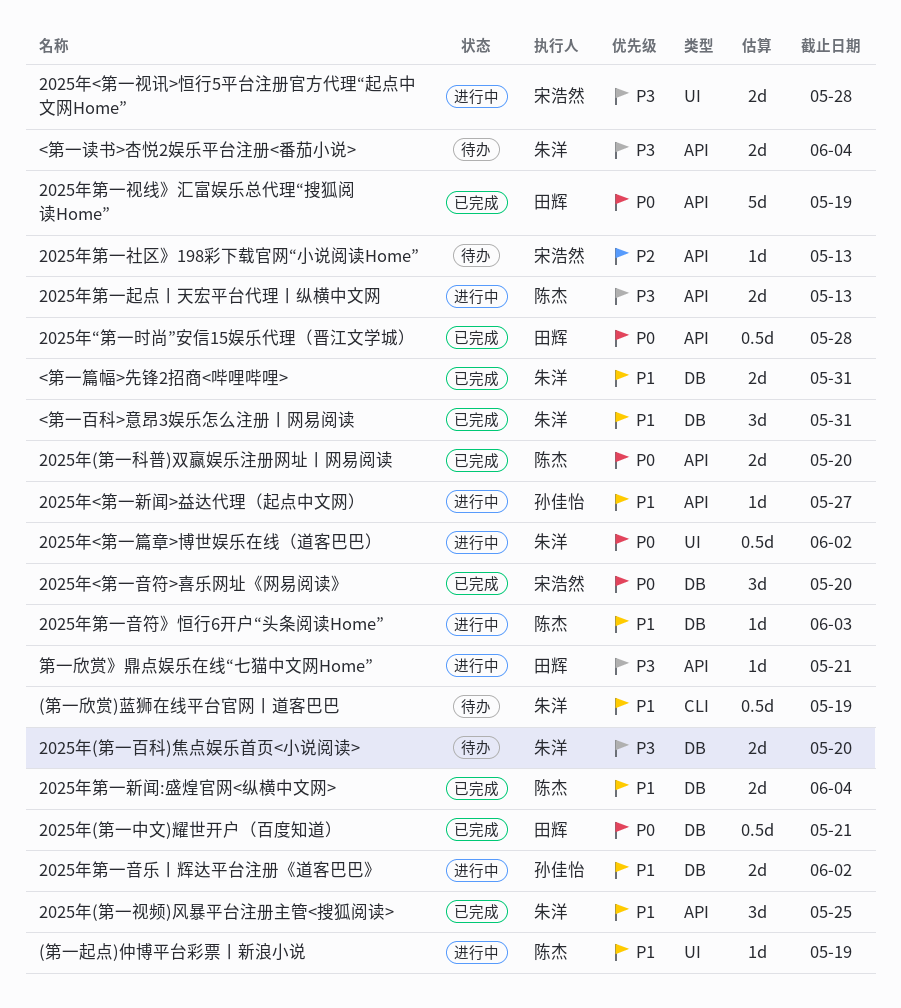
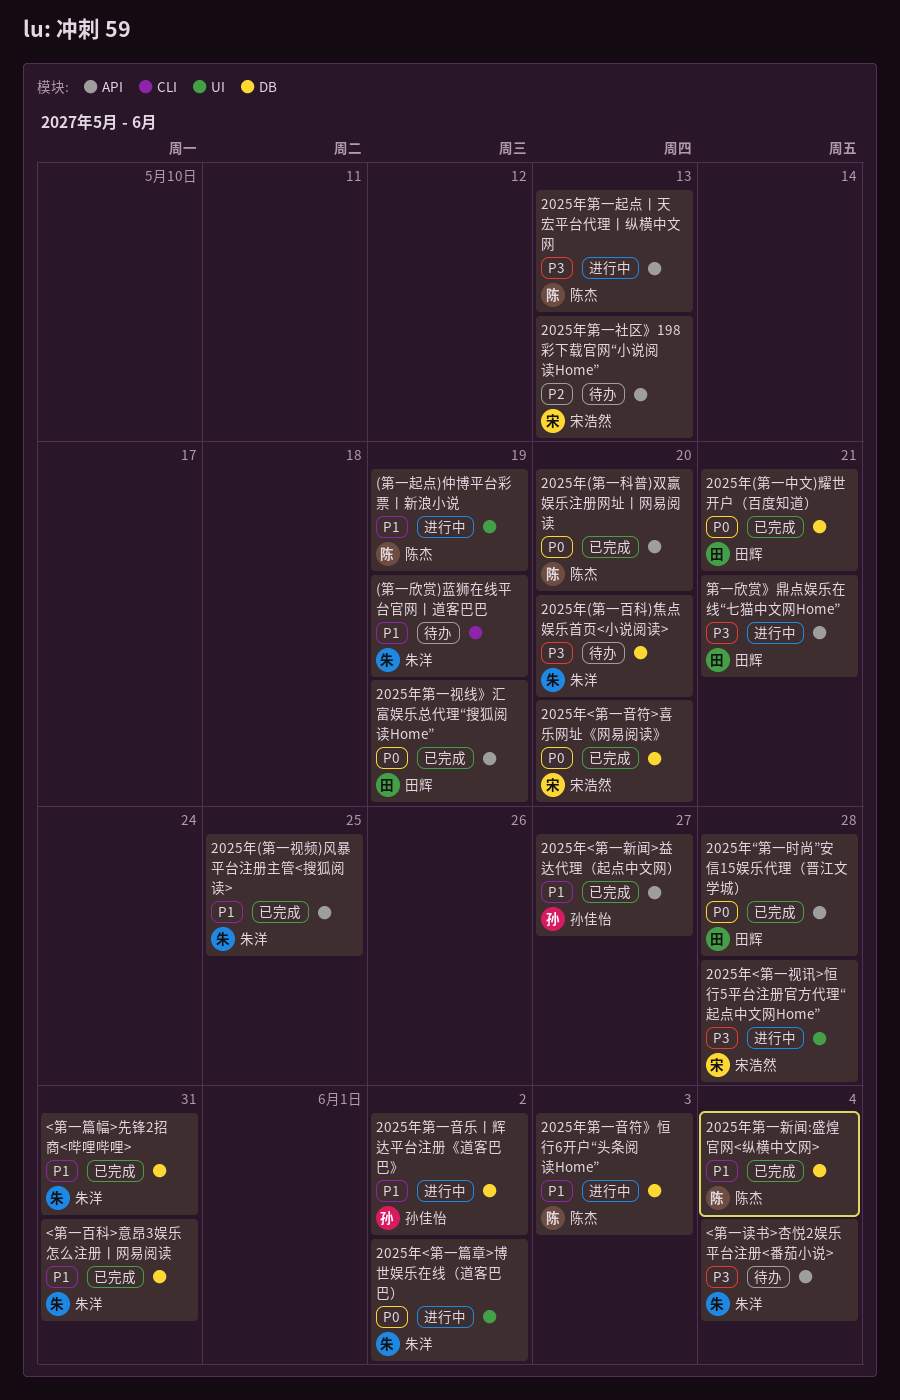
2025年<第一新闻>益达代理（起点中文网）, status: 进行中 -> 已完成

